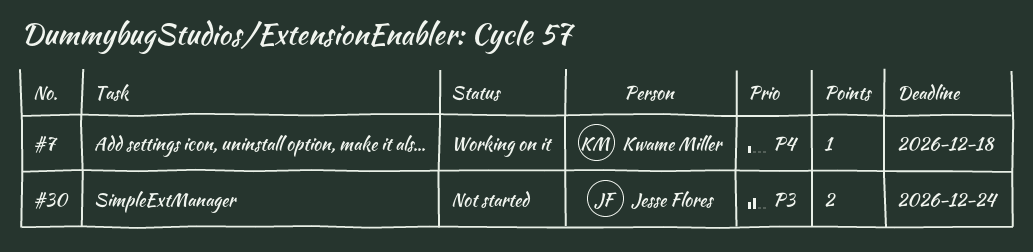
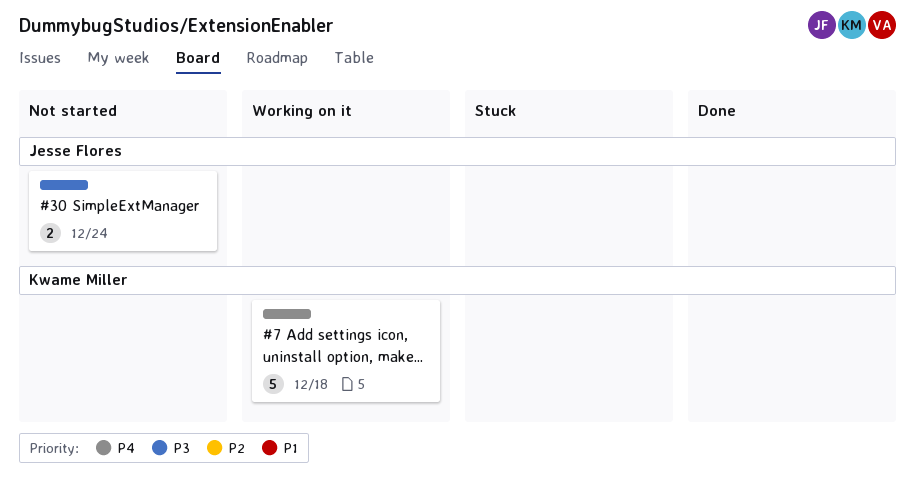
#7, estimate: 1 -> 5

